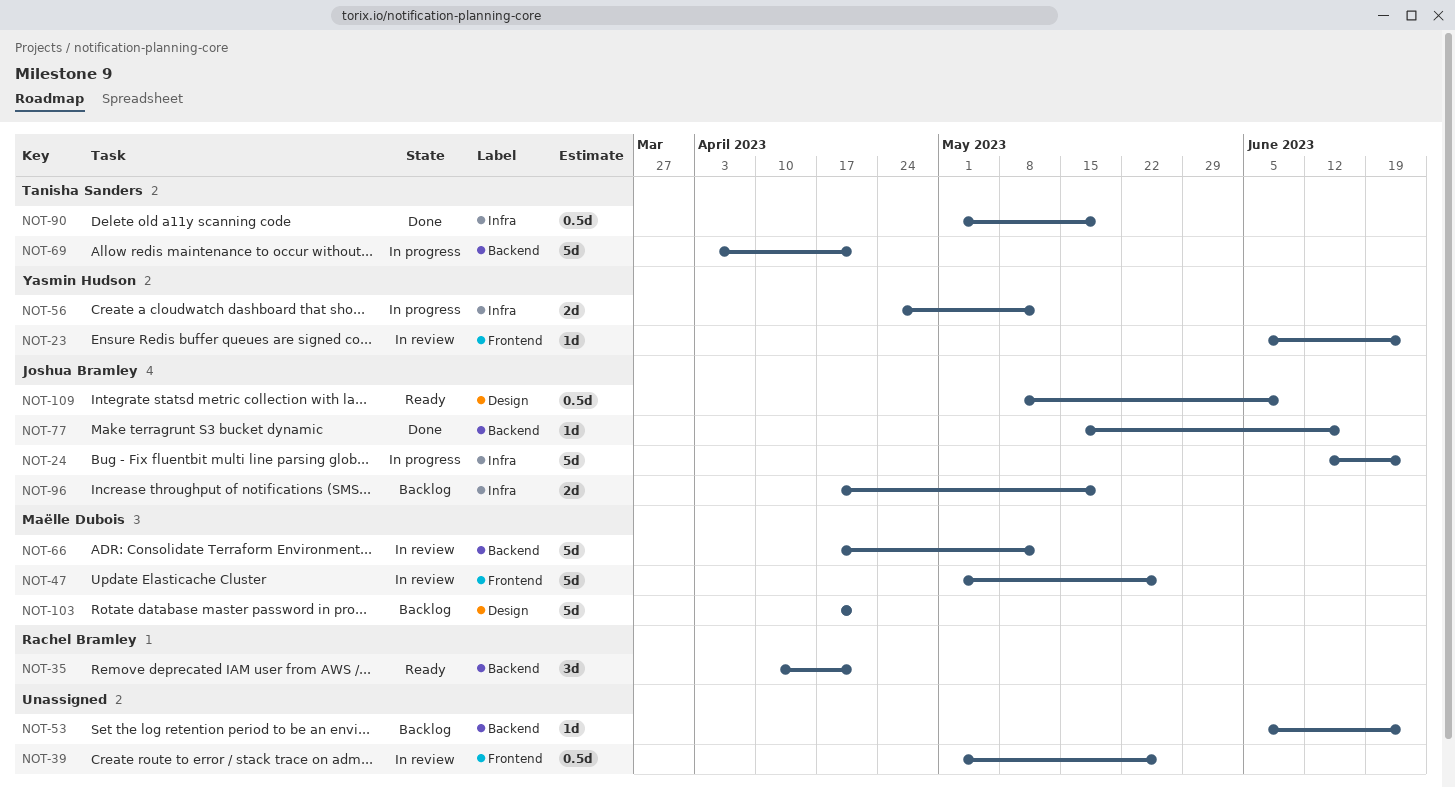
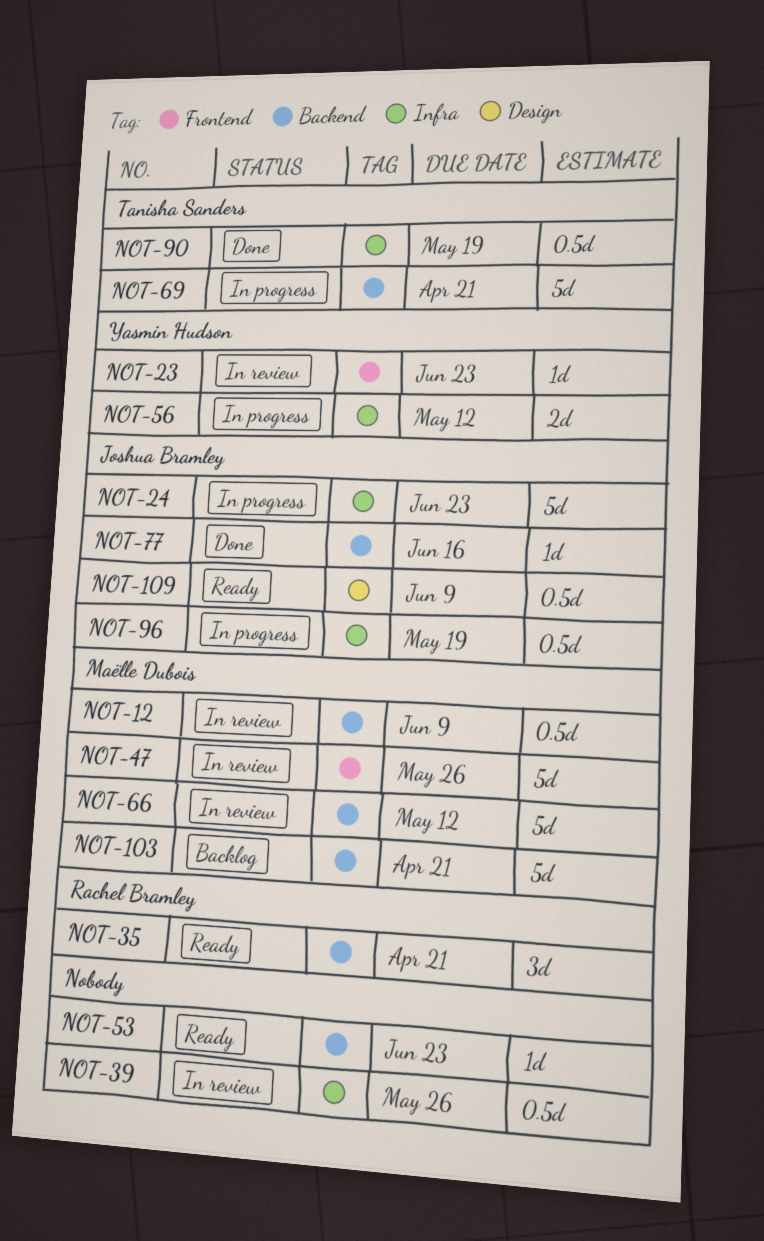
NOT-12: none -> present
NOT-39, label: Frontend -> Infra
NOT-53, status: Backlog -> Ready
NOT-96, status: Backlog -> In progress
NOT-96, estimate: 2d -> 0.5d
NOT-103, label: Design -> Backend

